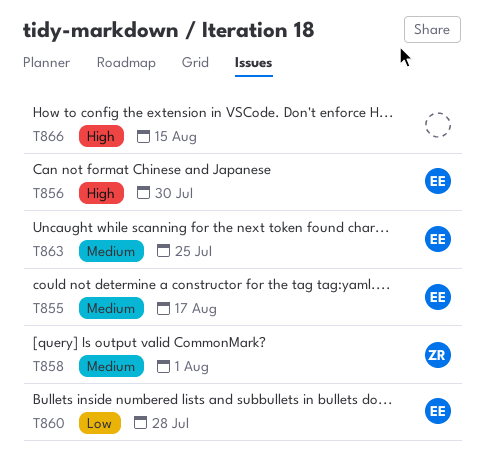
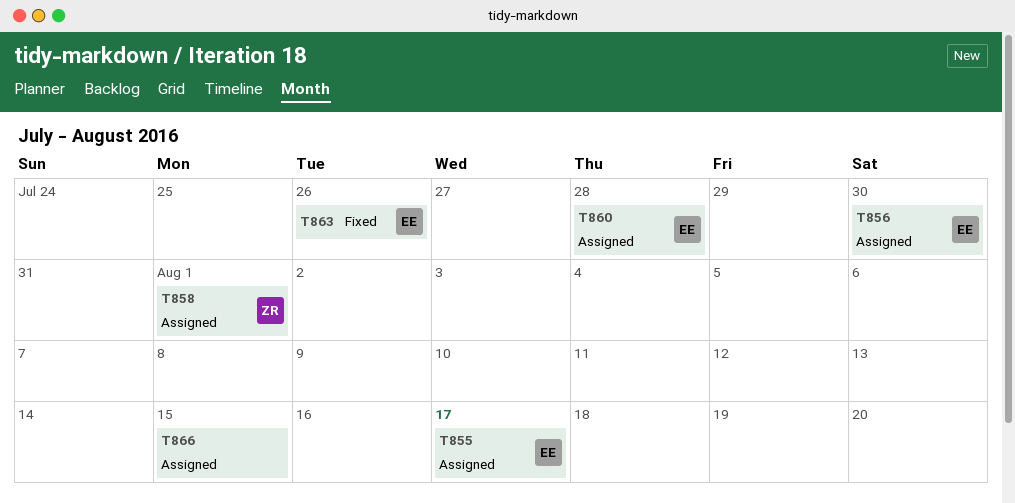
T863, due: Jul 25 -> Jul 26

